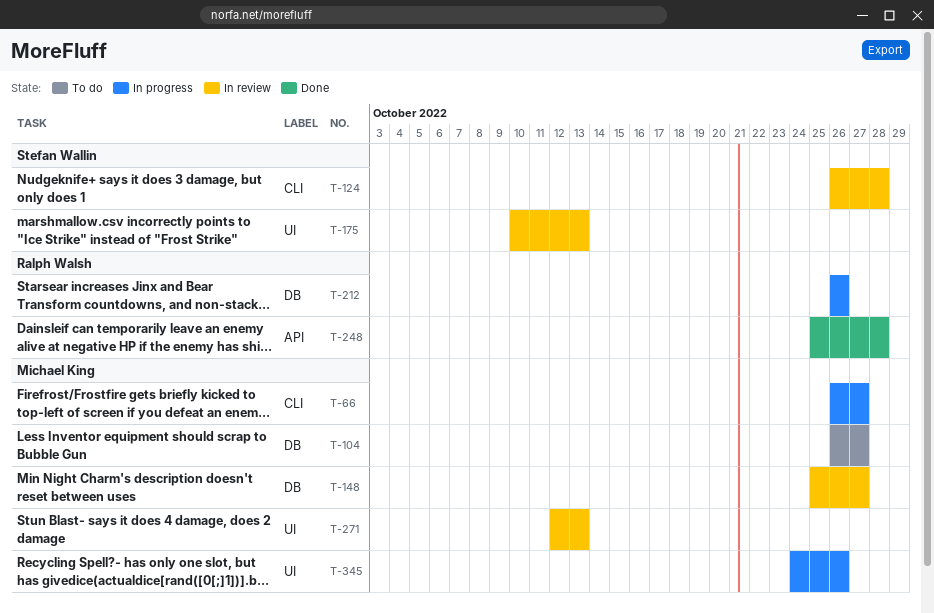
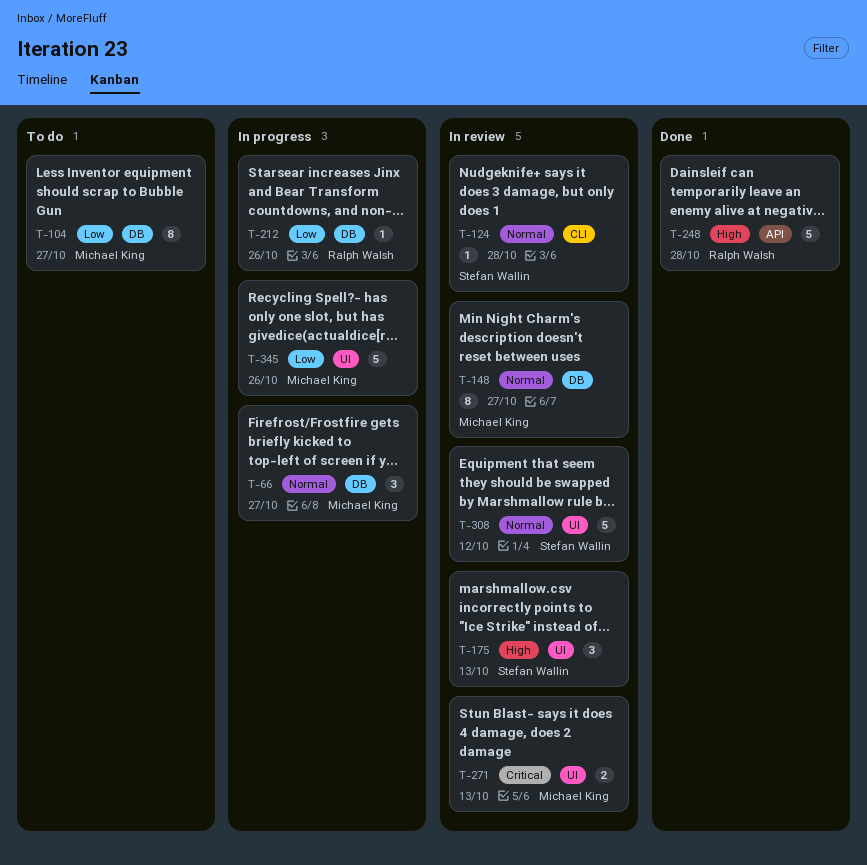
T-66, label: CLI -> DB
T-308: none -> present

